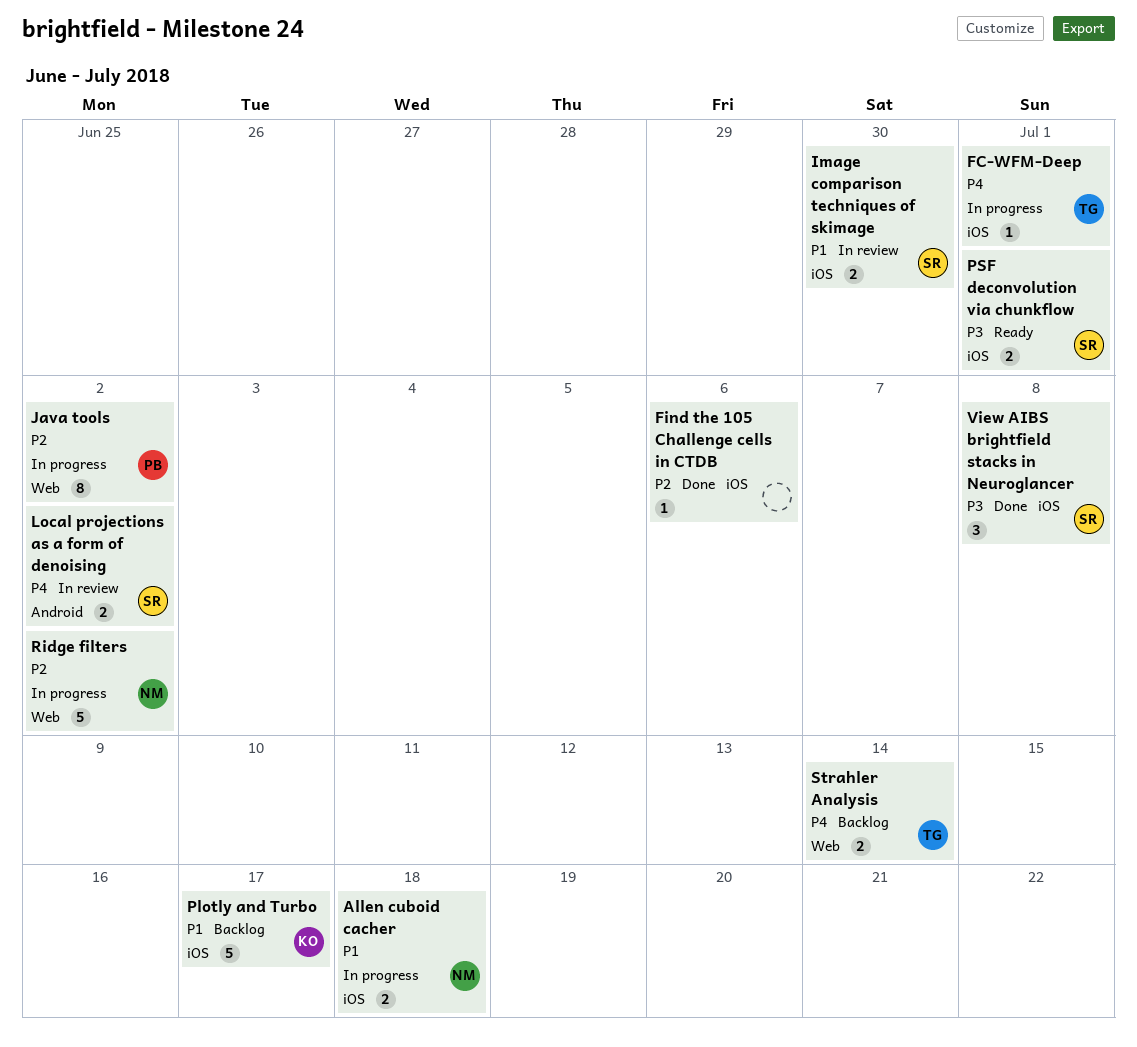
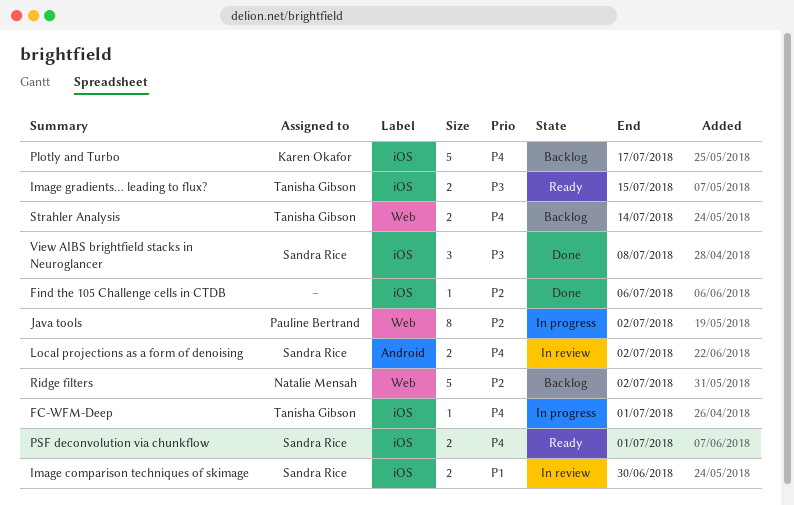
Allen cuboid cacher: present -> none
Image gradients… leading to flux?: none -> present
Plotly and Turbo, priority: P1 -> P4
PSF deconvolution via chunkflow, priority: P3 -> P4
Ridge filters, status: In progress -> Backlog

